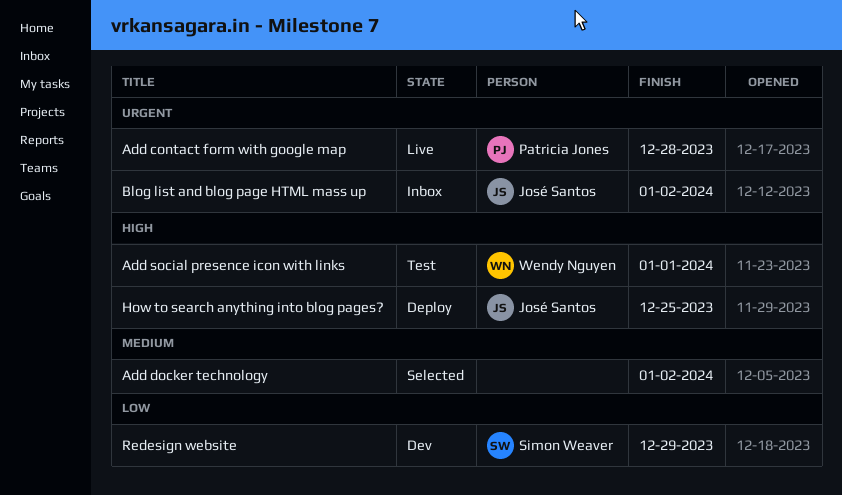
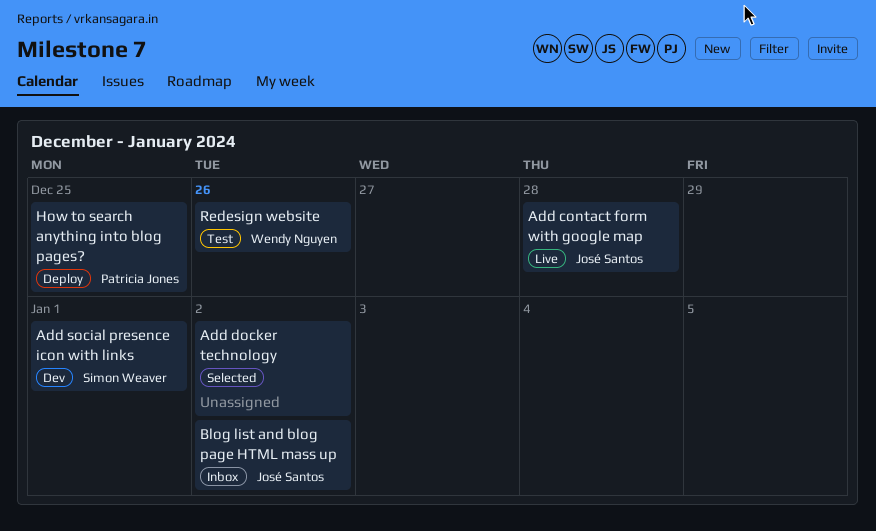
Add contact form with google map, owner: Patricia Jones -> José Santos
Add social presence icon with links, status: Test -> Dev
Add social presence icon with links, owner: Wendy Nguyen -> Simon Weaver
How to search anything into blog pages?, owner: José Santos -> Patricia Jones
Redesign website, status: Dev -> Test
Redesign website, owner: Simon Weaver -> Wendy Nguyen
Redesign website, due: Dec 29 -> Dec 26

